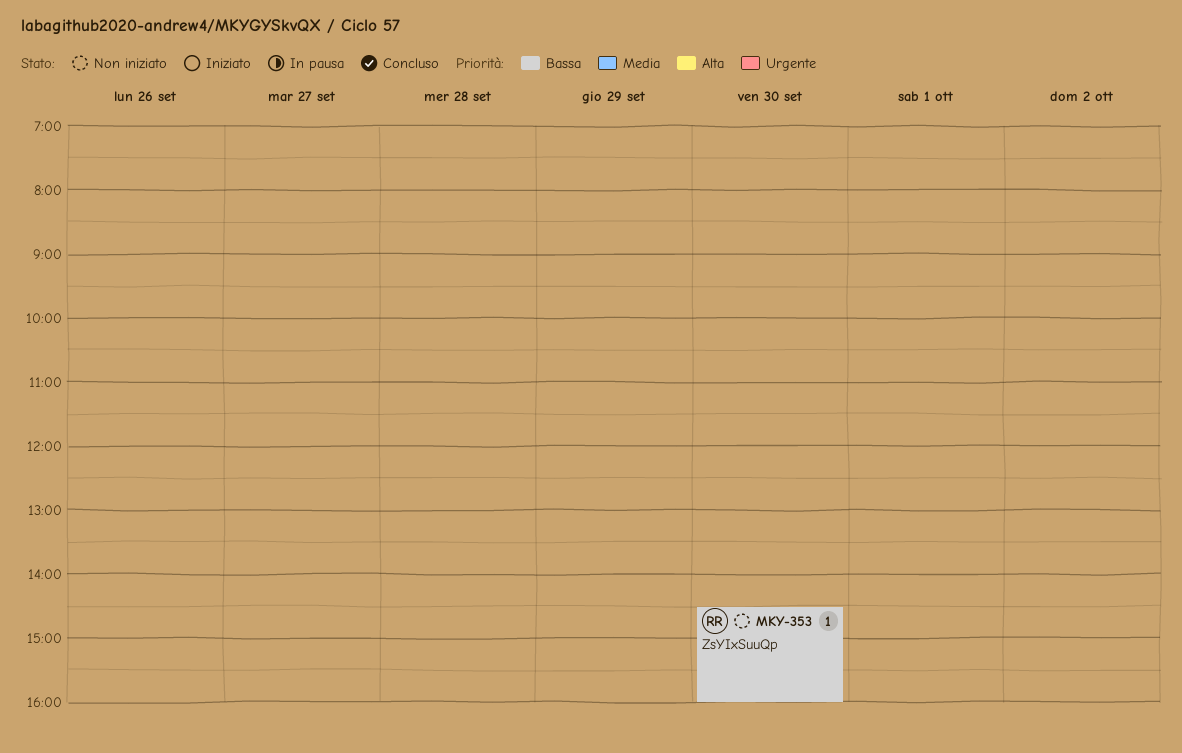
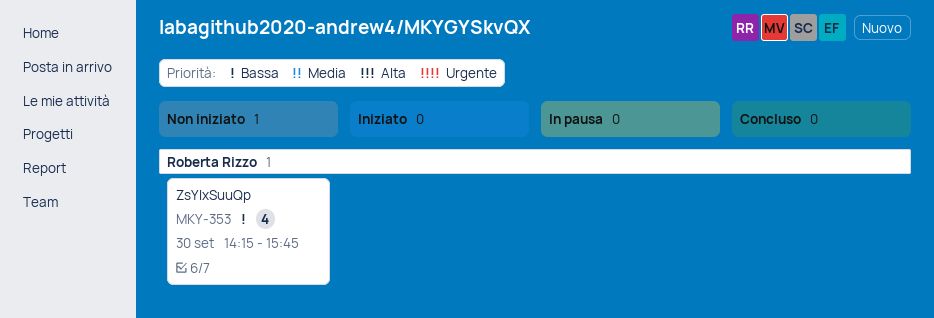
MKY-353, estimate: 1 -> 4
MKY-353, begins: 14:30 -> 14:15
MKY-353, ends: 16:00 -> 15:45

